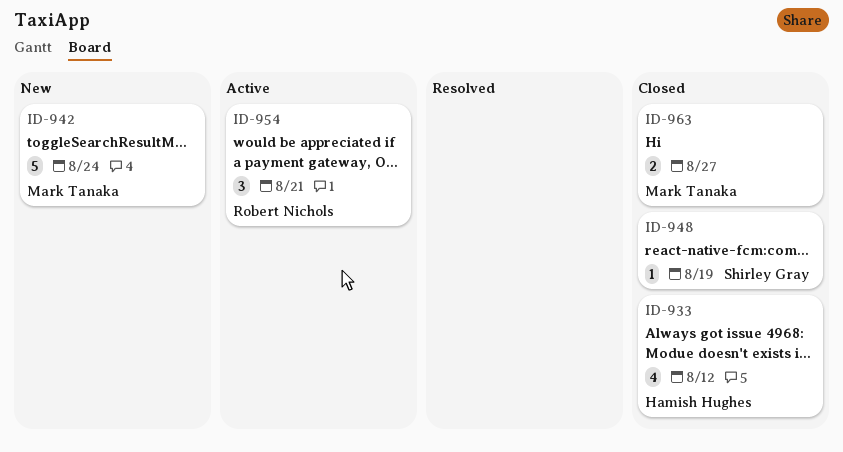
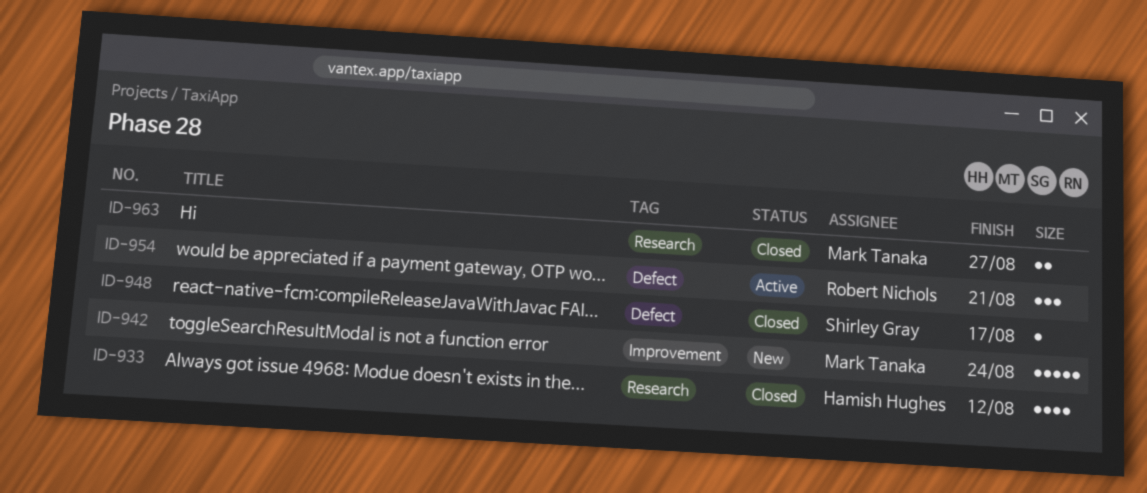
ID-948, due: Aug 19 -> Aug 17

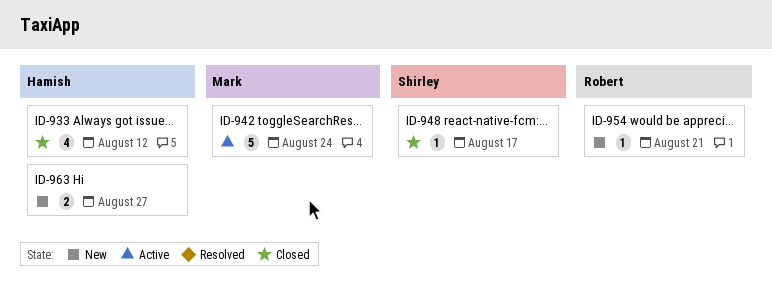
ID-942, status: New -> Active
ID-954, status: Active -> New
ID-954, estimate: 3 -> 1
ID-963, status: Closed -> New
ID-963, owner: Mark Tanaka -> Hamish Hughes

